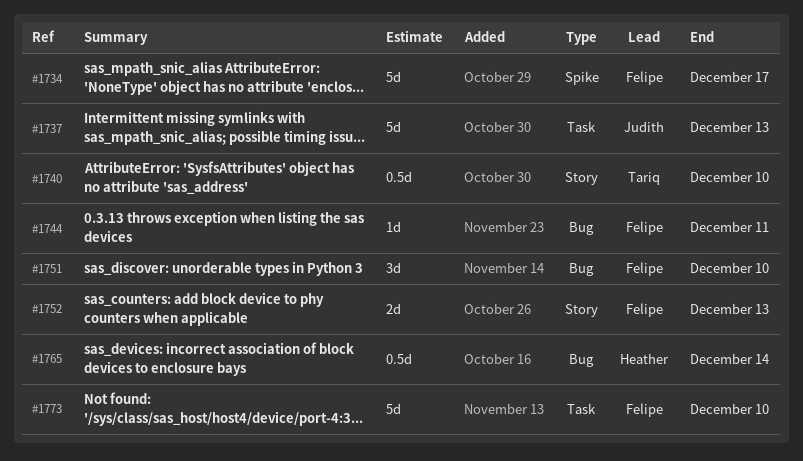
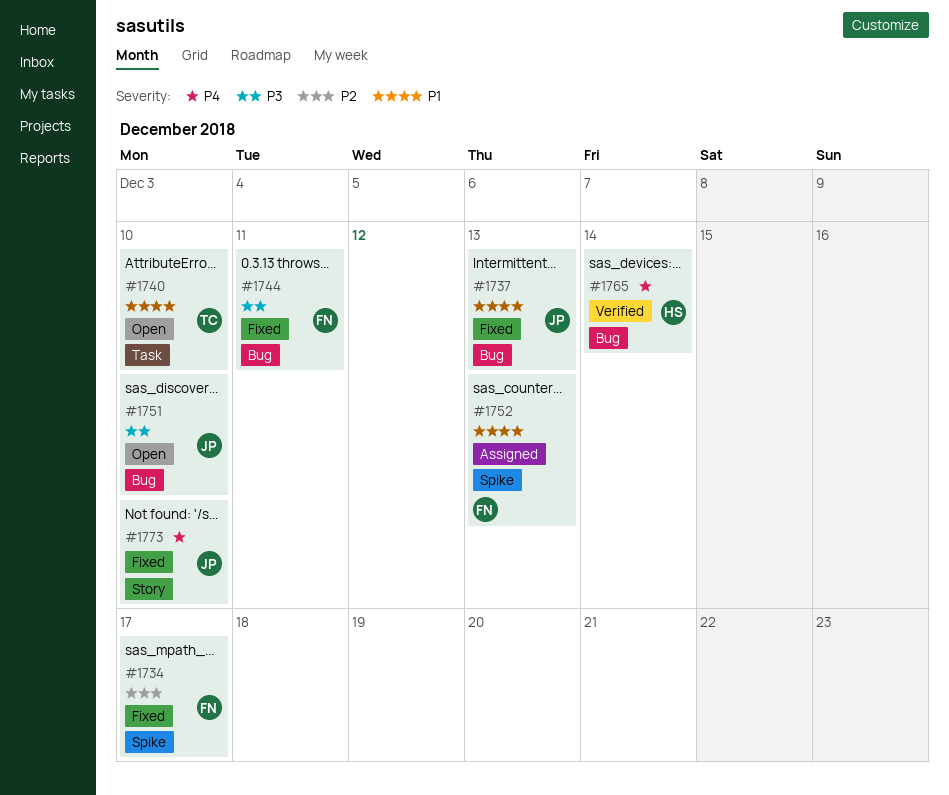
#1737, label: Task -> Bug
#1740, label: Story -> Task
#1751, owner: Felipe -> Judith
#1752, label: Story -> Spike
#1773, owner: Felipe -> Judith
#1773, label: Task -> Story

